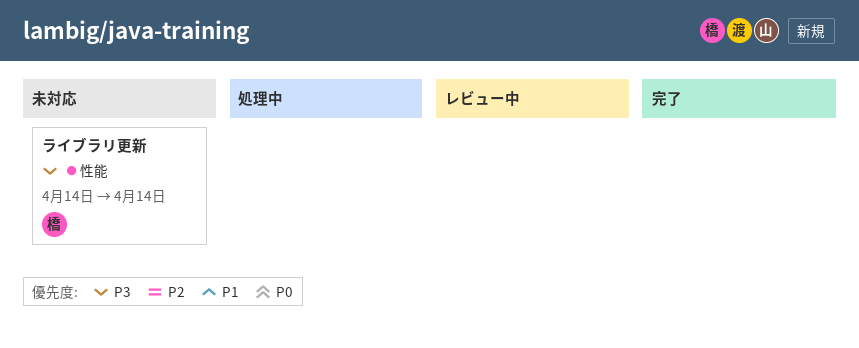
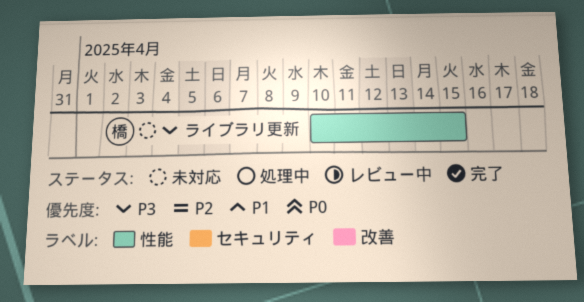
ライブラリ更新, start: Apr 14 -> Apr 10
ライブラリ更新, due: Apr 14 -> Apr 15

